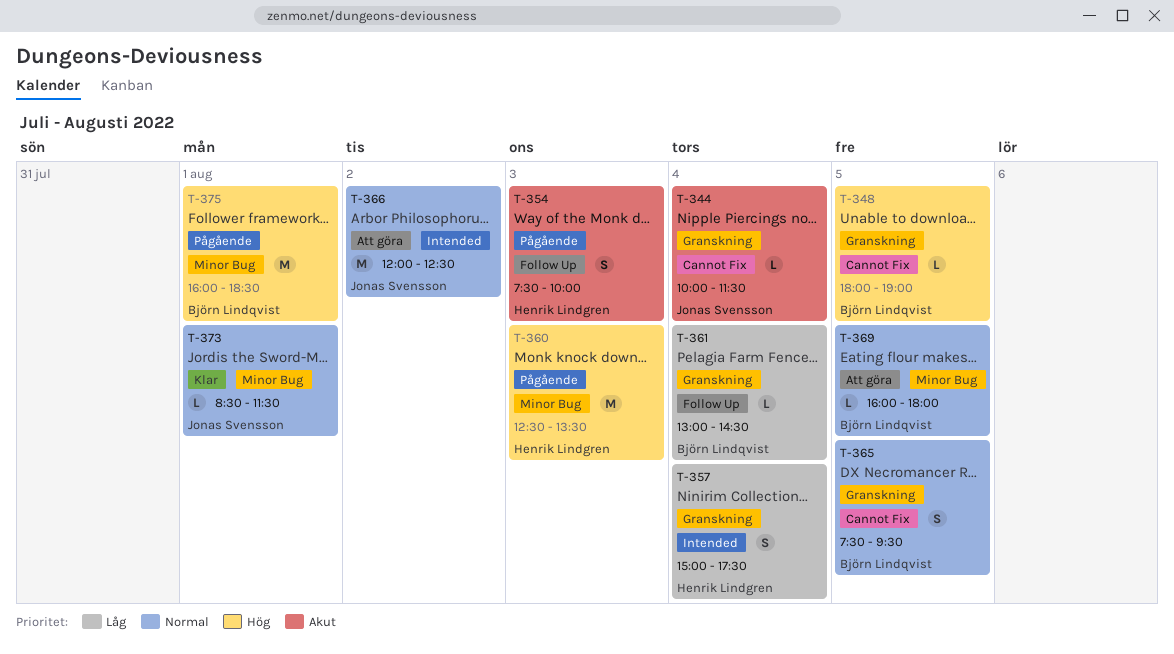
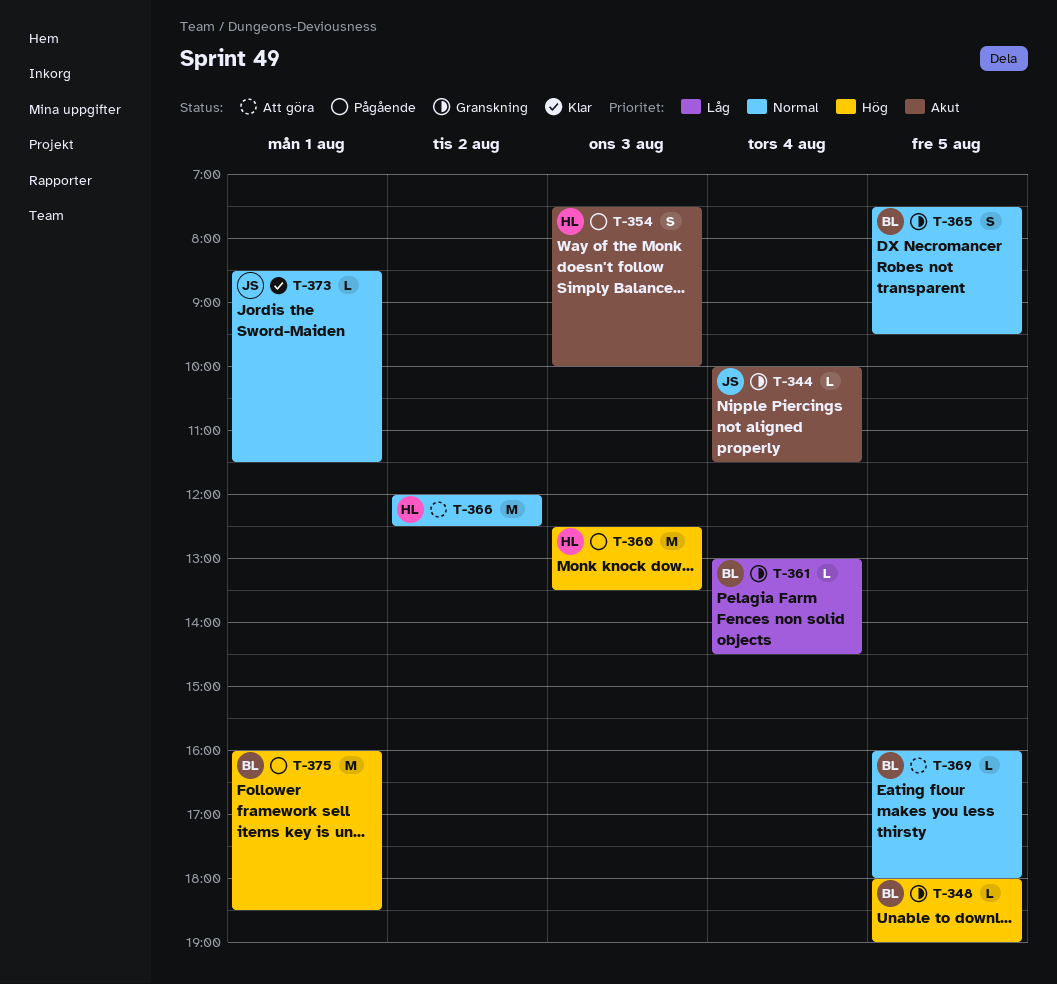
T-357: present -> none
T-366, owner: Jonas Svensson -> Henrik Lindgren

